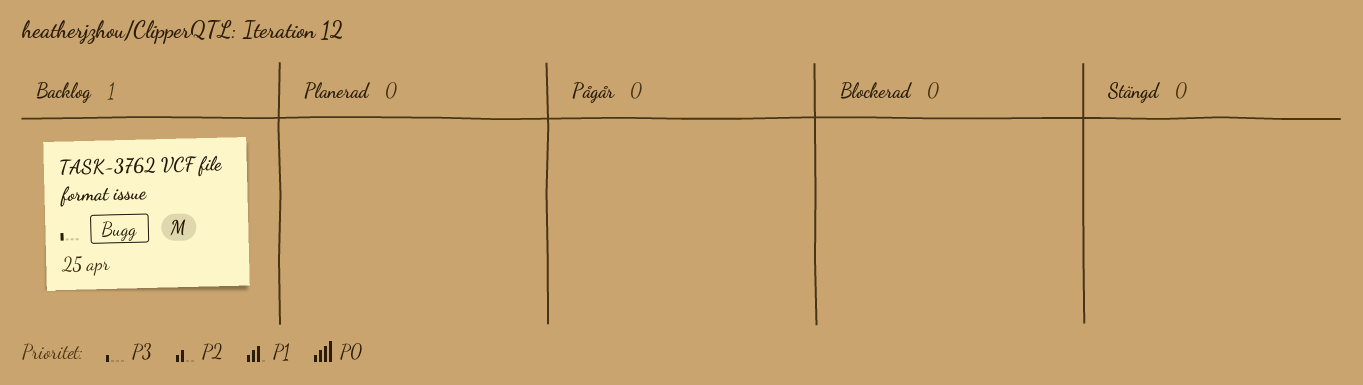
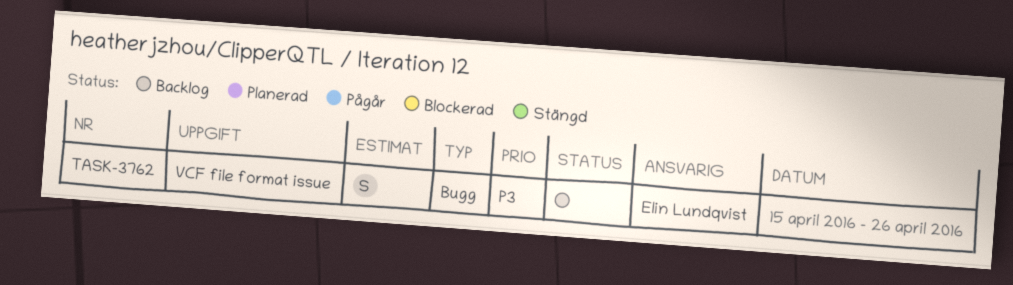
TASK-3762, estimate: M -> S
TASK-3762, due: Apr 25 -> Apr 26

